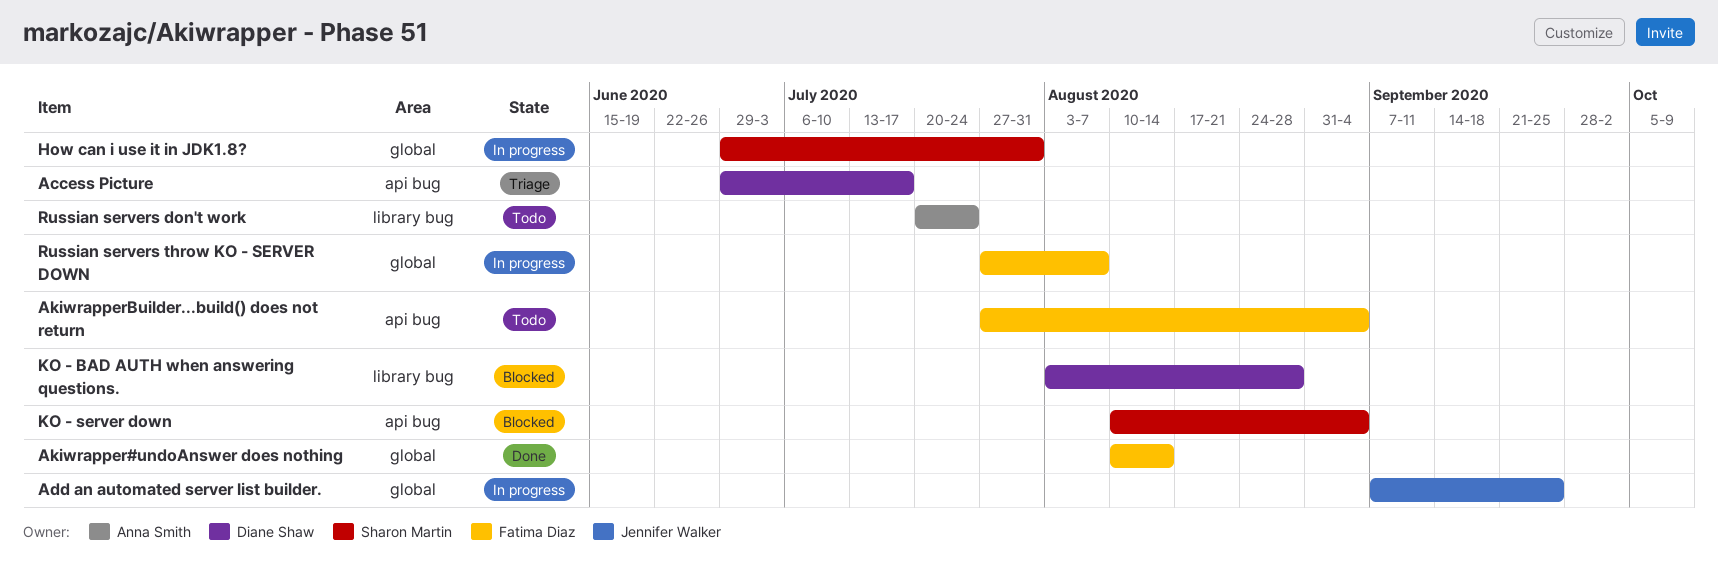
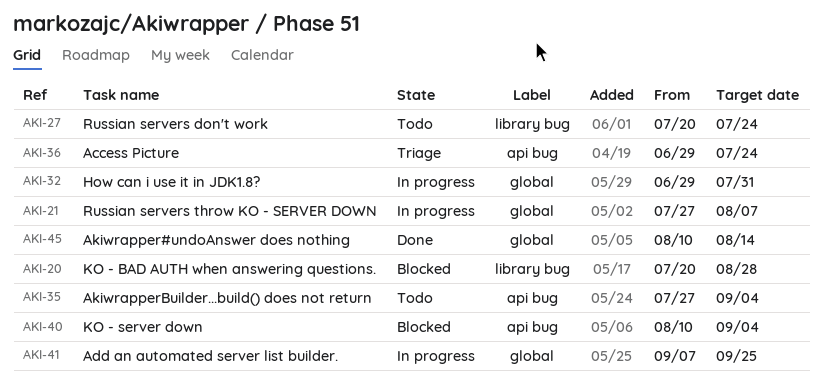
Access Picture, due: Jul 17 -> Jul 24
KO - BAD AUTH when answering questions., start: Aug 3 -> Jul 20

